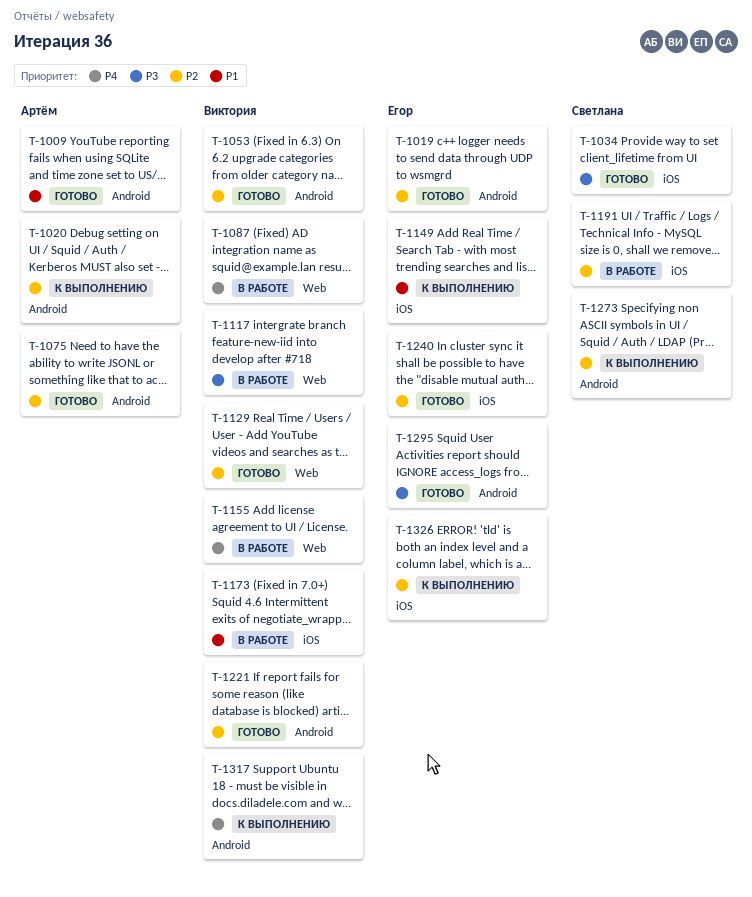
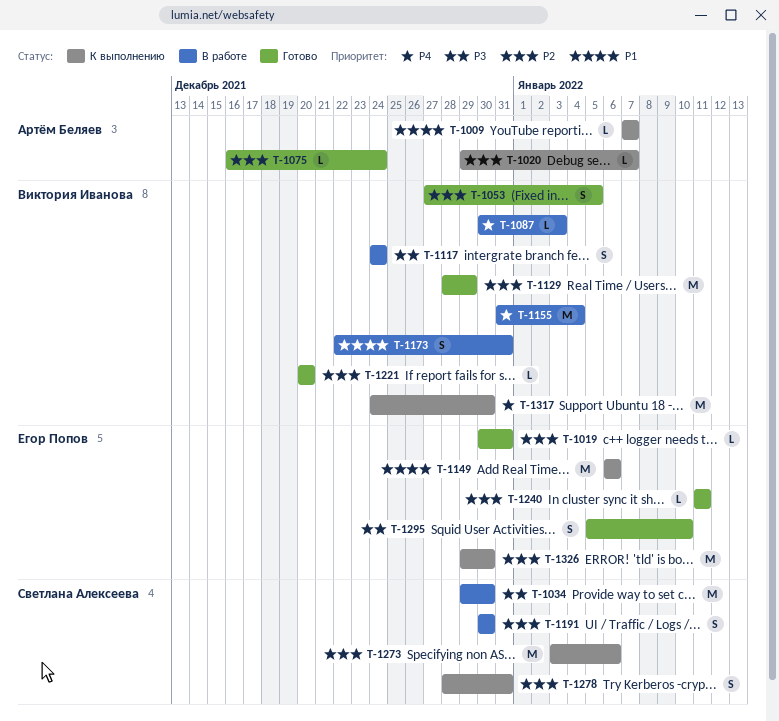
T-1009, status: Готово -> К выполнению
T-1034, status: Готово -> В работе
T-1278: none -> present

